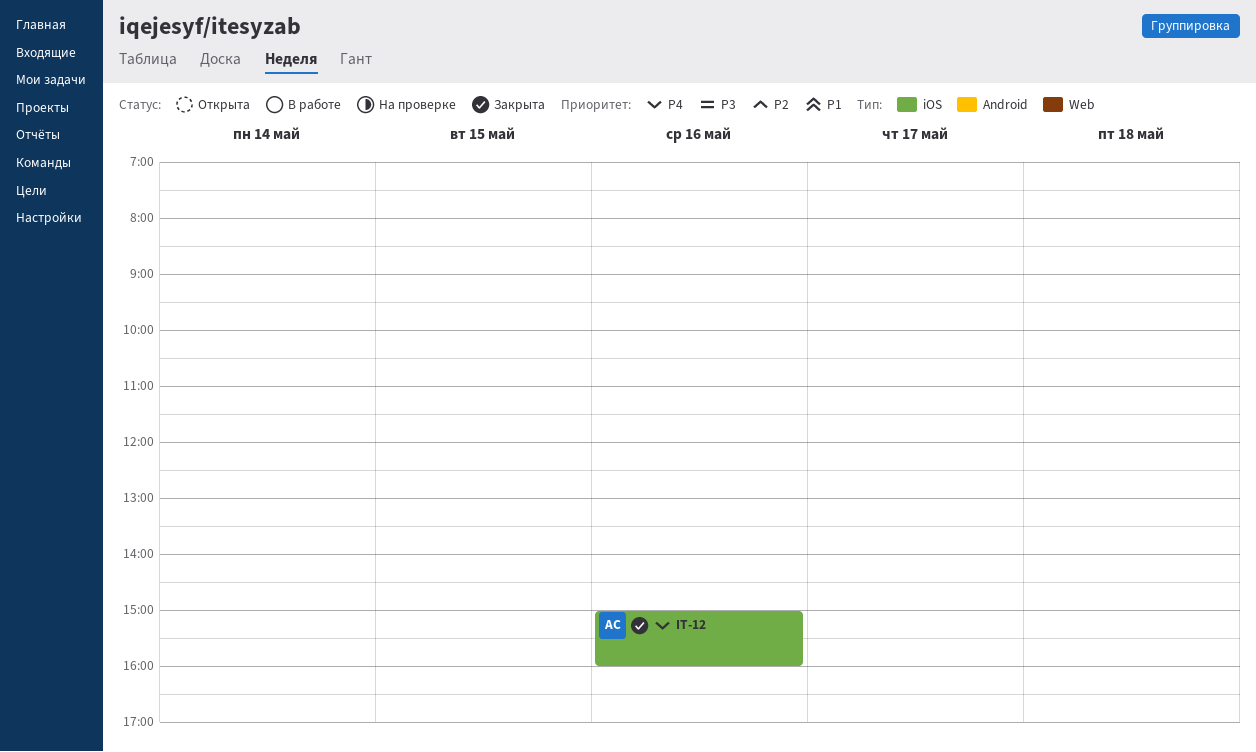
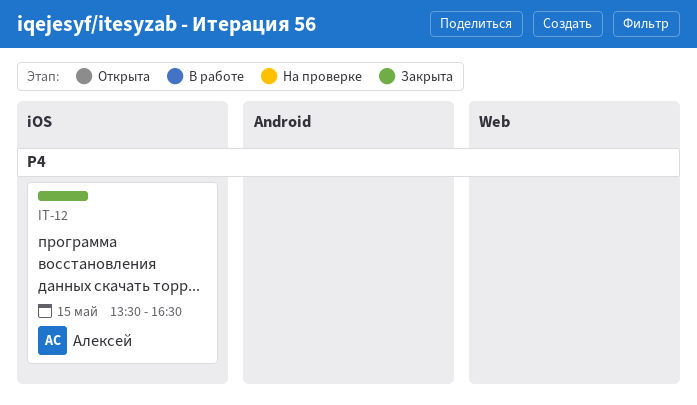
IT-12, day: May 16 -> May 15
IT-12, begins: 15:00 -> 13:30
IT-12, ends: 16:00 -> 16:30

